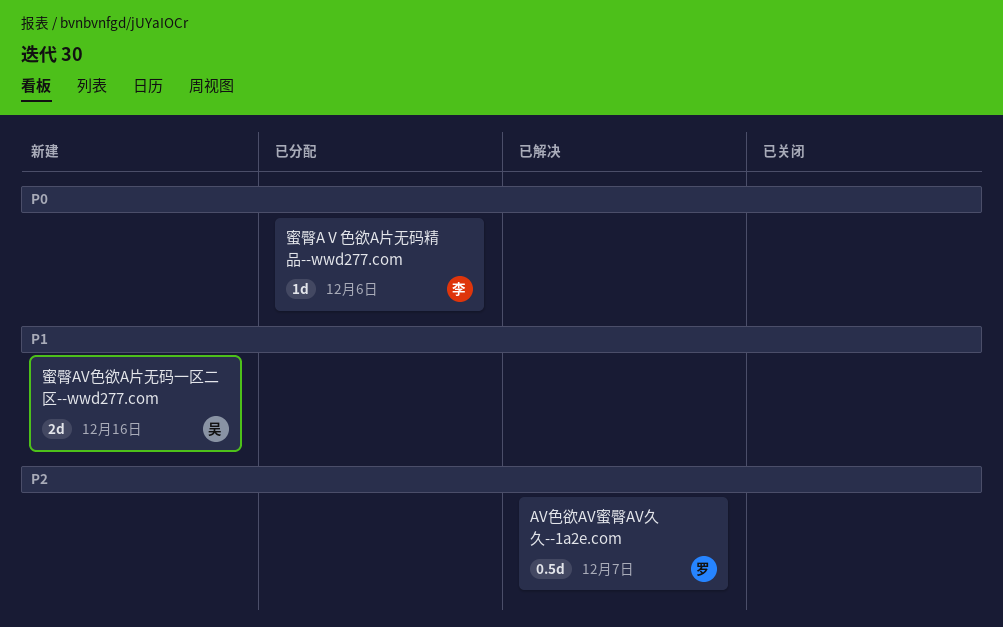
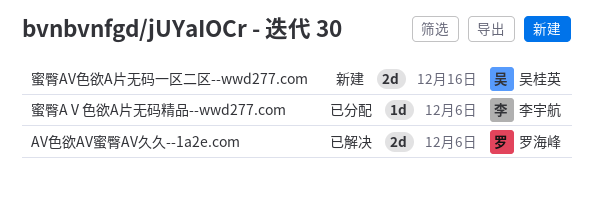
AV色欲AV蜜臀AV久久--1a2e.com, estimate: 0.5d -> 2d
AV色欲AV蜜臀AV久久--1a2e.com, due: Dec 7 -> Dec 6

